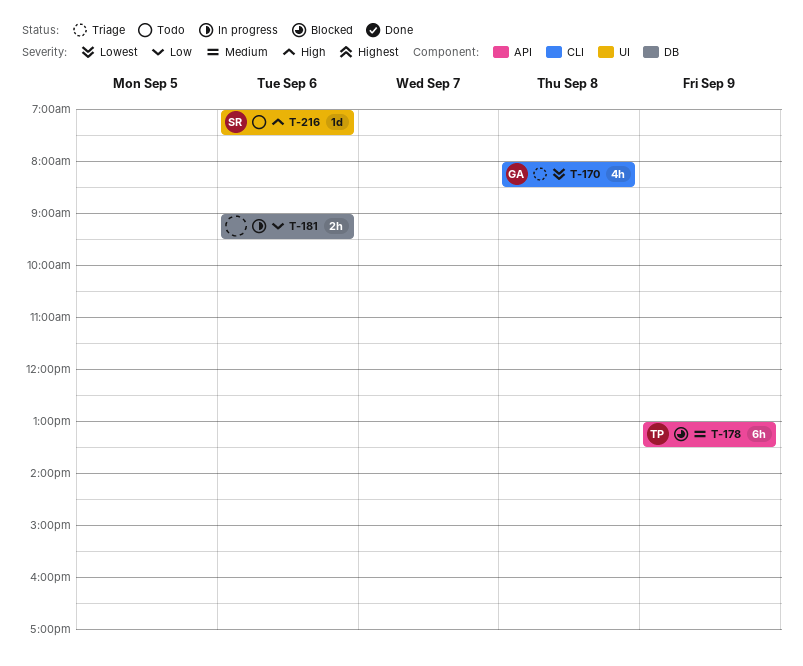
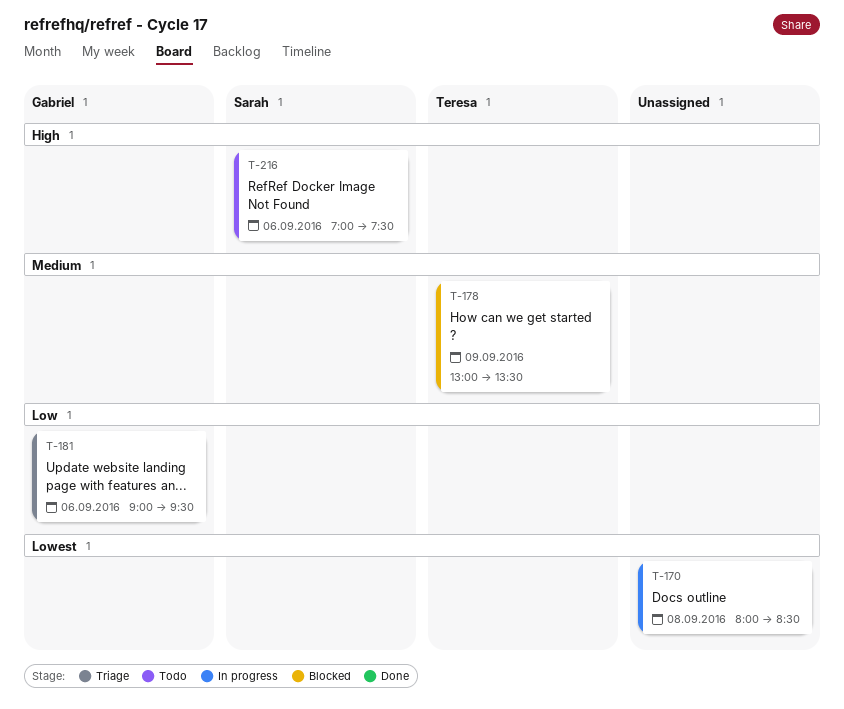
T-170, status: Triage -> In progress
T-170, owner: Gabriel -> none
T-181, status: In progress -> Triage
T-181, owner: none -> Gabriel

